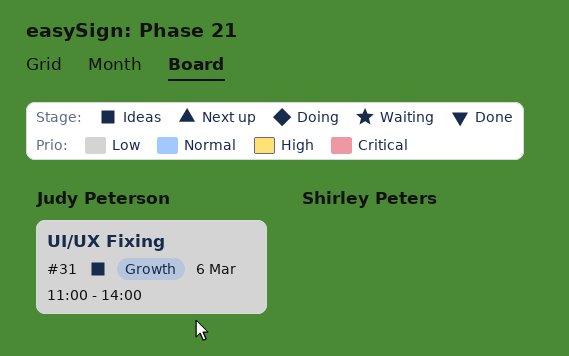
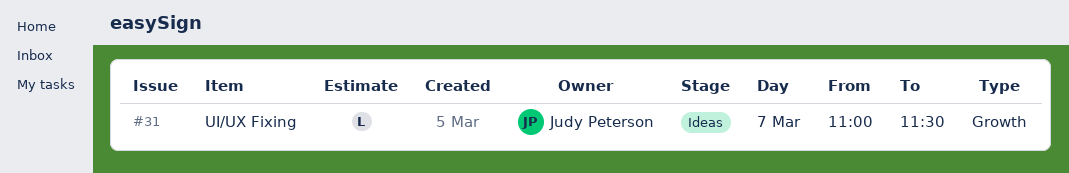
#31, day: Mar 6 -> Mar 7
#31, ends: 14:00 -> 11:30

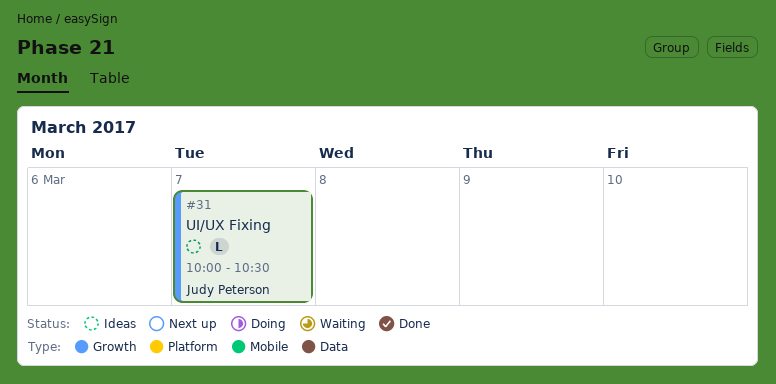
#31, begins: 11:00 -> 10:00
#31, ends: 11:30 -> 10:30

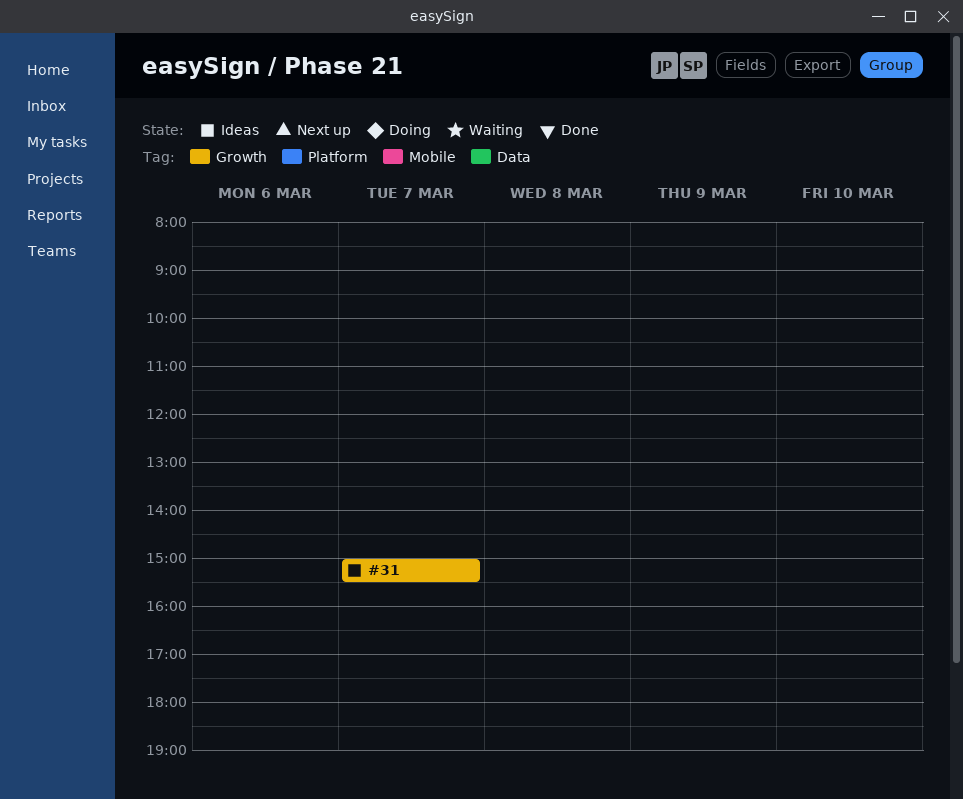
#31, begins: 10:00 -> 15:00
#31, ends: 10:30 -> 15:30

